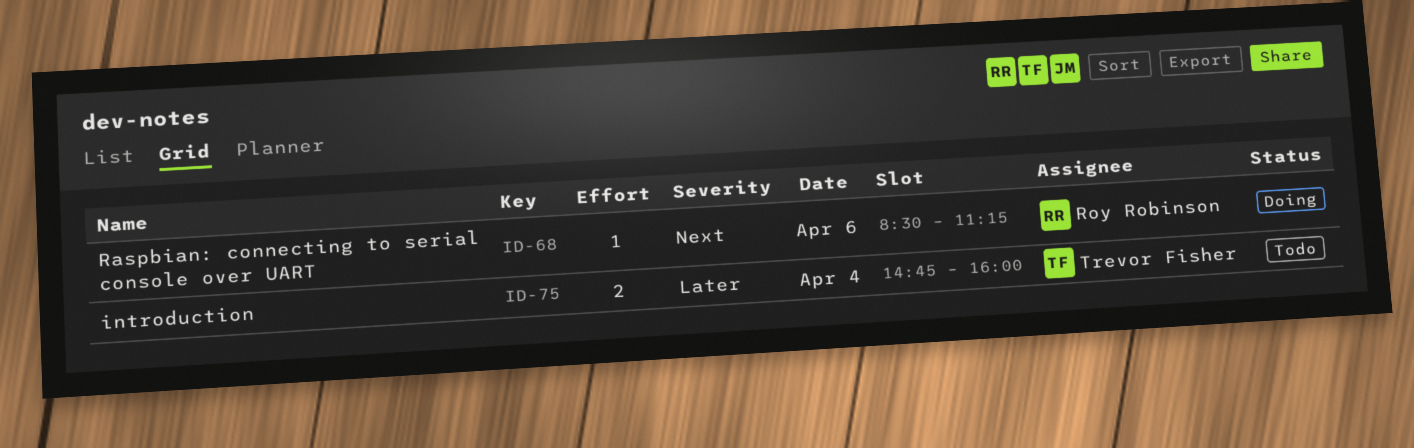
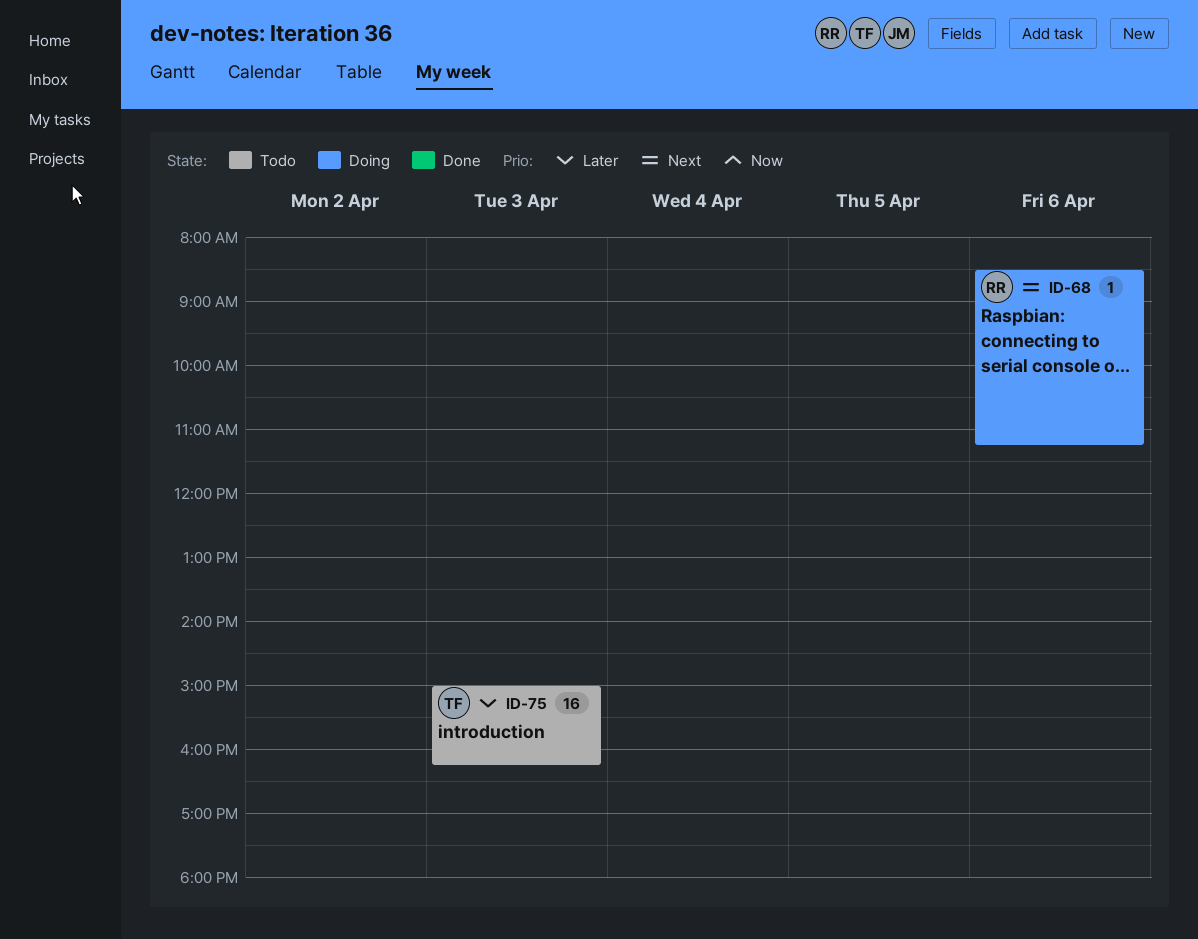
ID-75, estimate: 2 -> 16
ID-75, day: Apr 4 -> Apr 3
ID-75, begins: 14:45 -> 15:00
ID-75, ends: 16:00 -> 16:15

